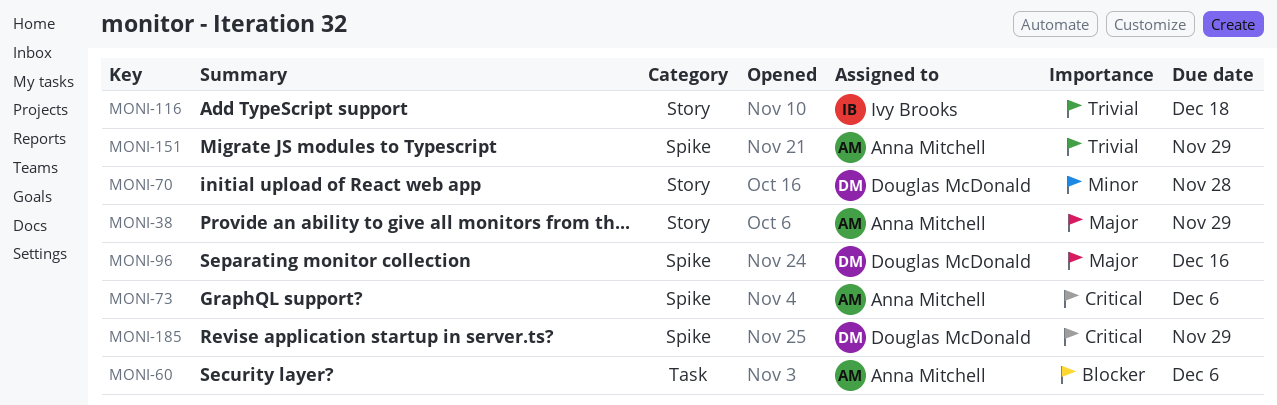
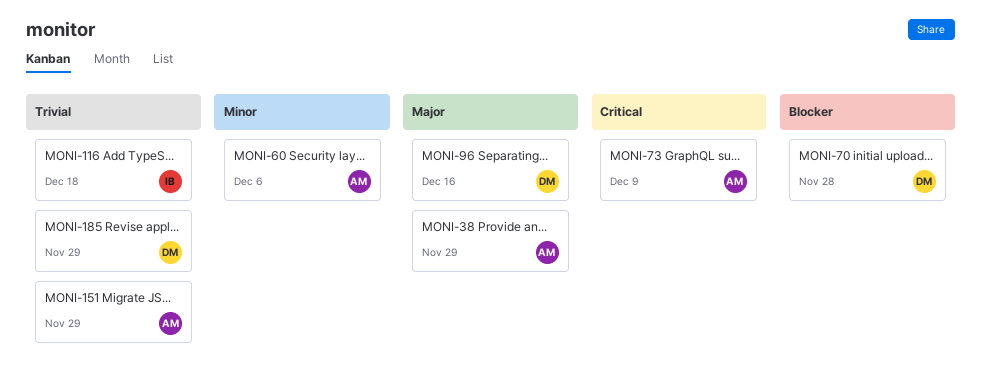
MONI-60, priority: Blocker -> Minor
MONI-70, priority: Minor -> Blocker
MONI-73, due: Dec 6 -> Dec 9
MONI-185, priority: Critical -> Trivial

